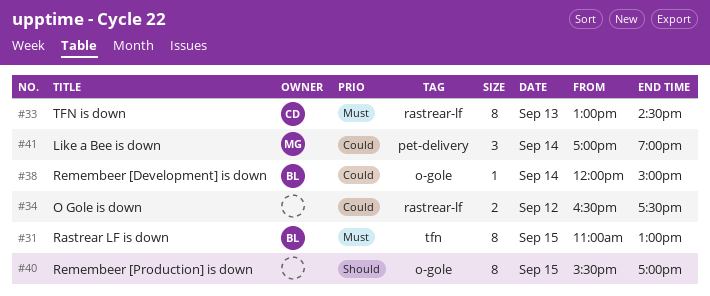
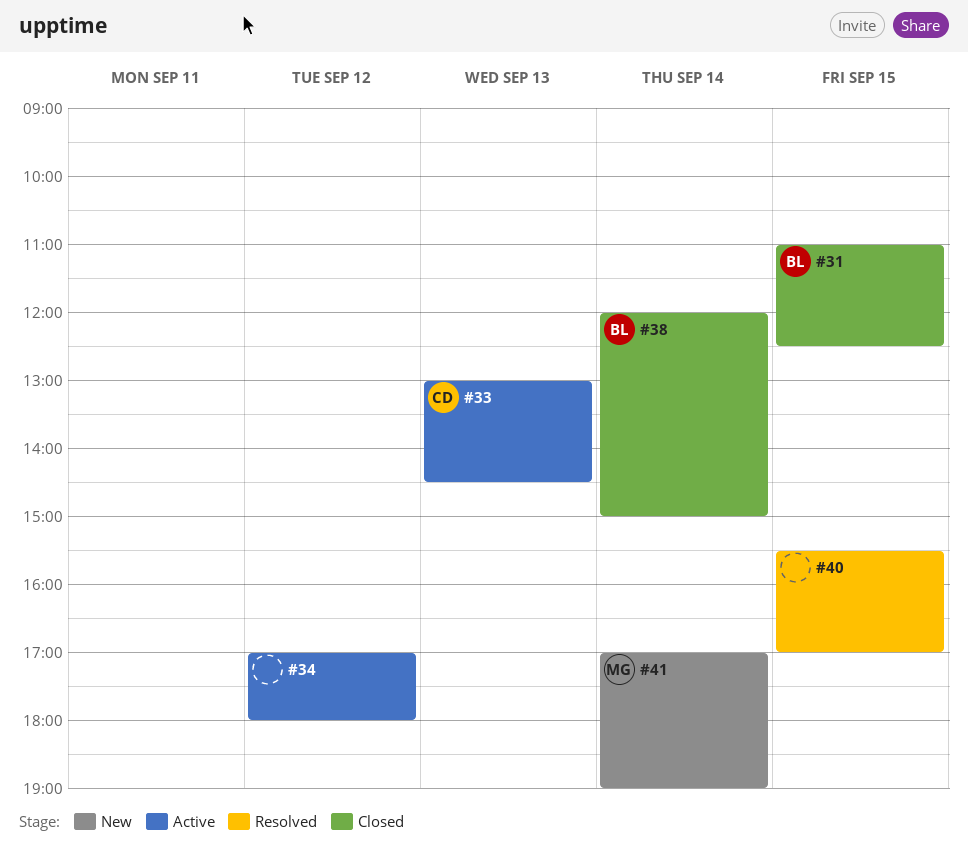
#31, ends: 13:00 -> 12:30
#34, begins: 16:30 -> 17:00
#34, ends: 17:30 -> 18:00

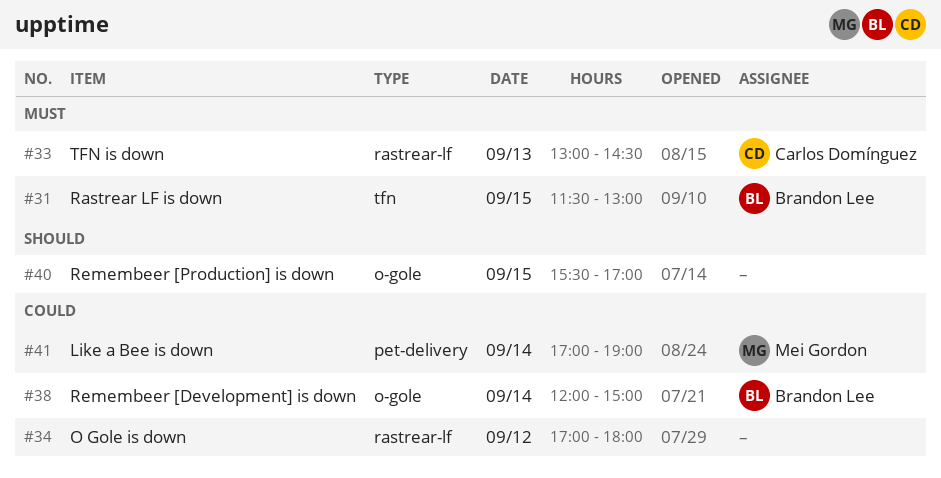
#31, begins: 11:00 -> 11:30
#31, ends: 12:30 -> 13:00

